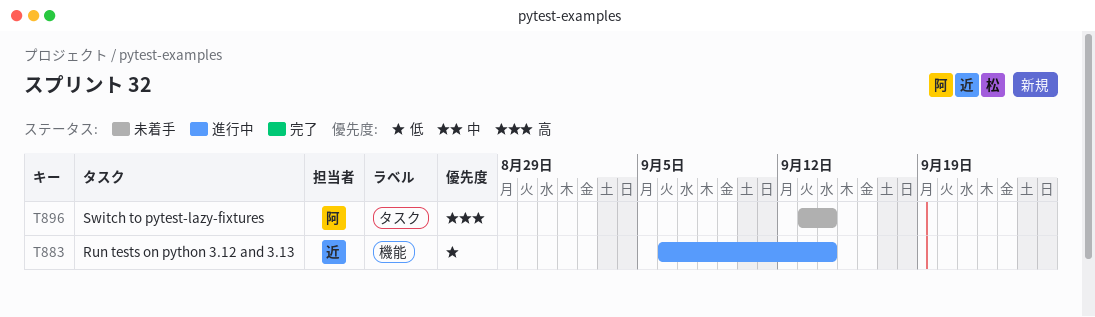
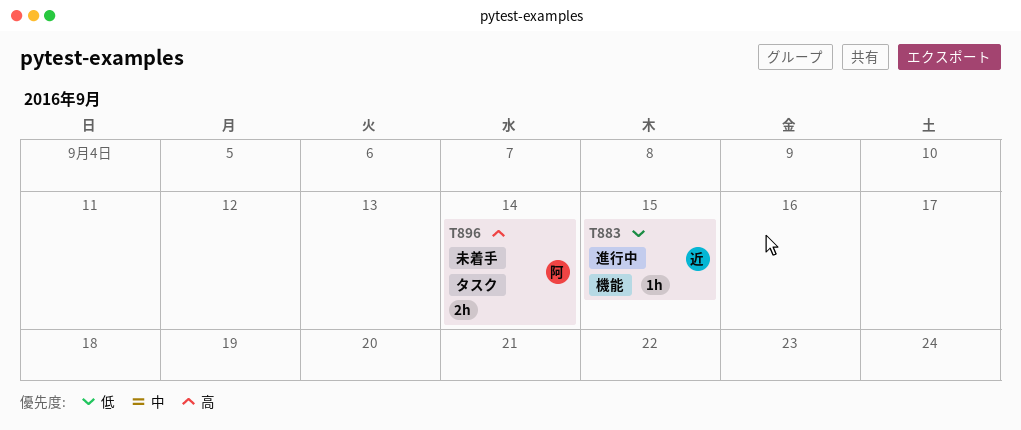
T883, due: Sep 14 -> Sep 15

